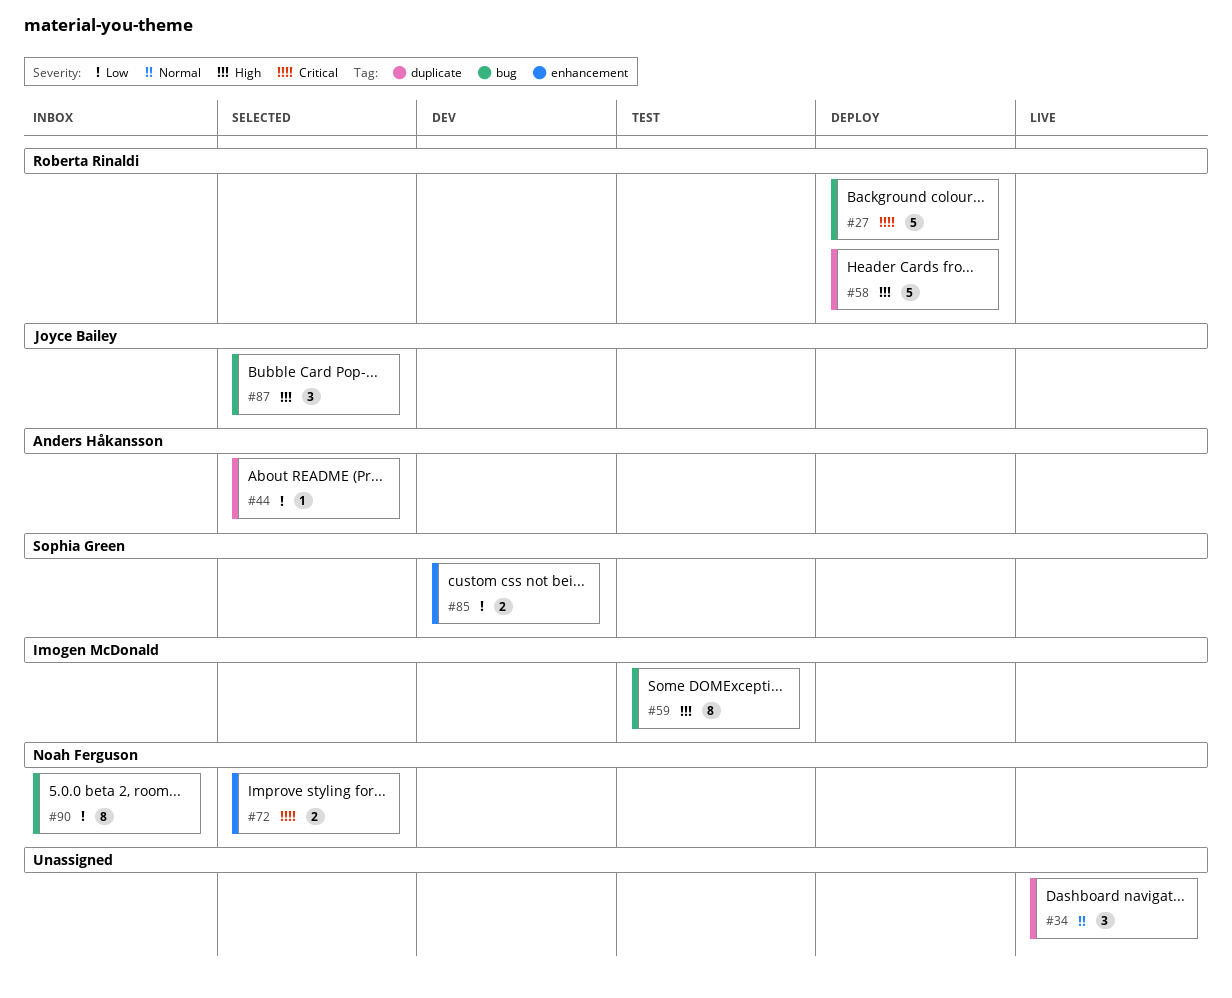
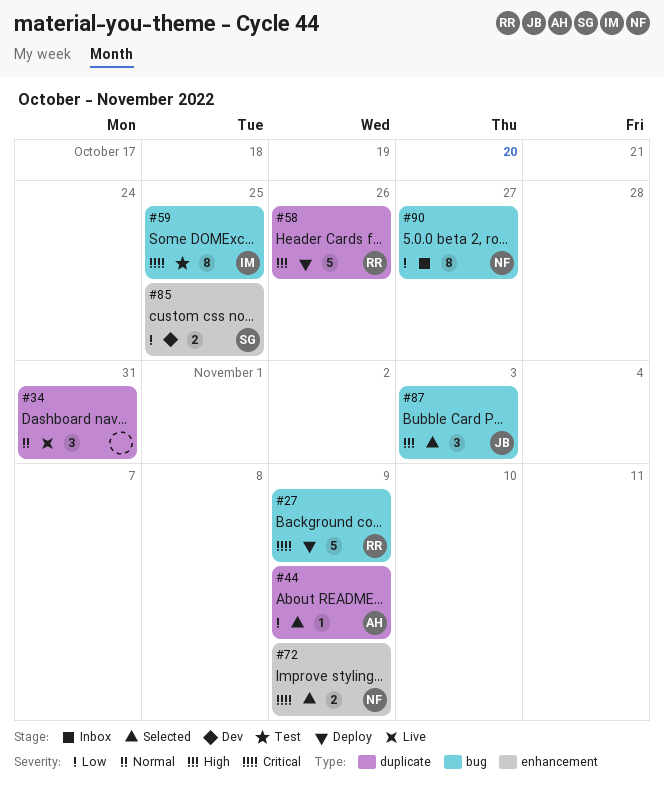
#59, priority: High -> Critical

